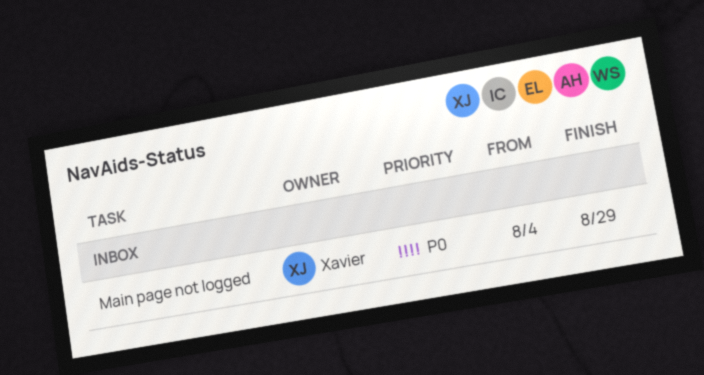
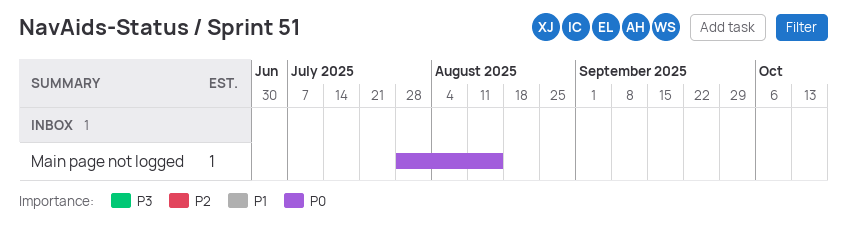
Main page not logged, start: Aug 4 -> Jul 28
Main page not logged, due: Aug 29 -> Aug 15

